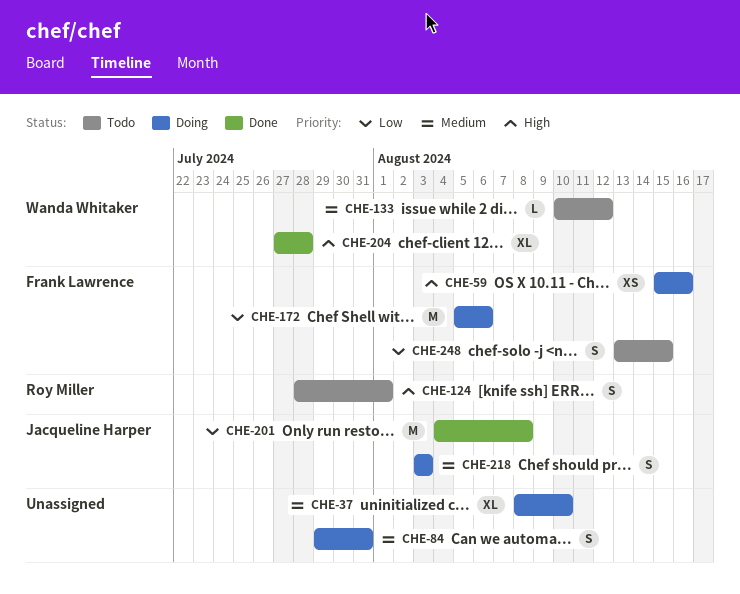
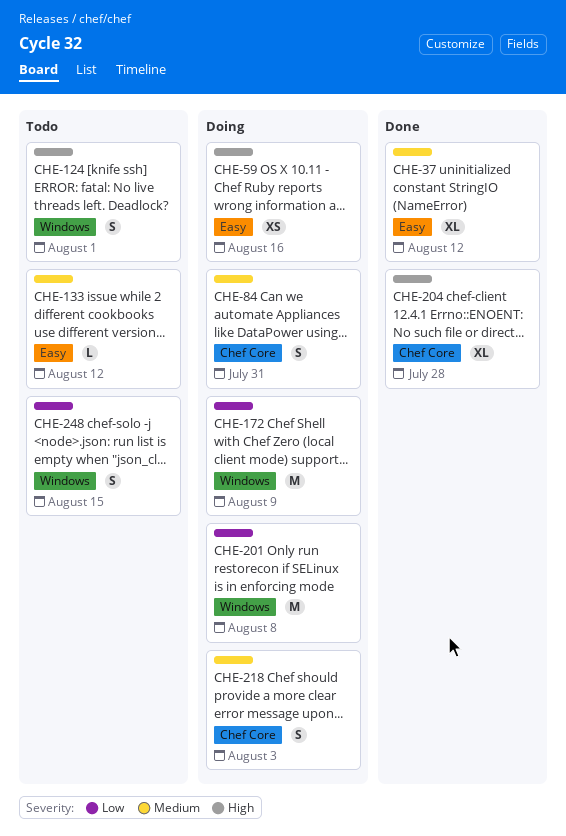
CHE-37, status: Doing -> Done
CHE-37, due: Aug 10 -> Aug 12
CHE-172, due: Aug 6 -> Aug 9
CHE-201, status: Done -> Doing

